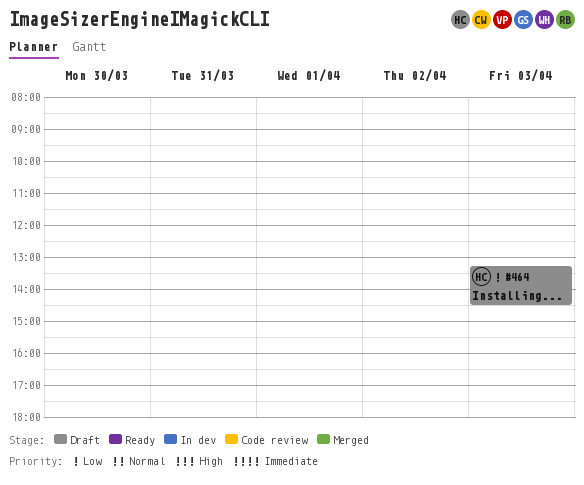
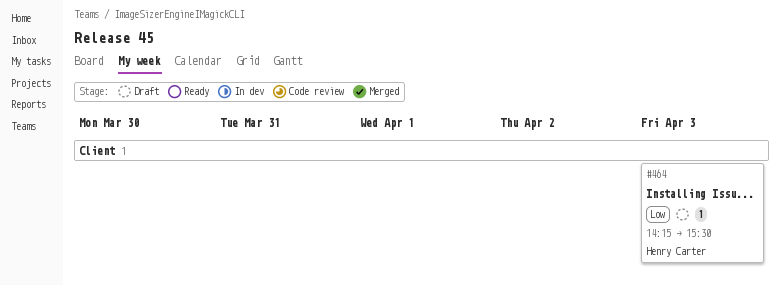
#464, begins: 13:15 -> 14:15
#464, ends: 14:30 -> 15:30

